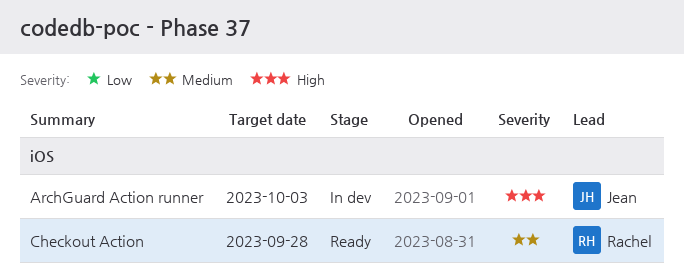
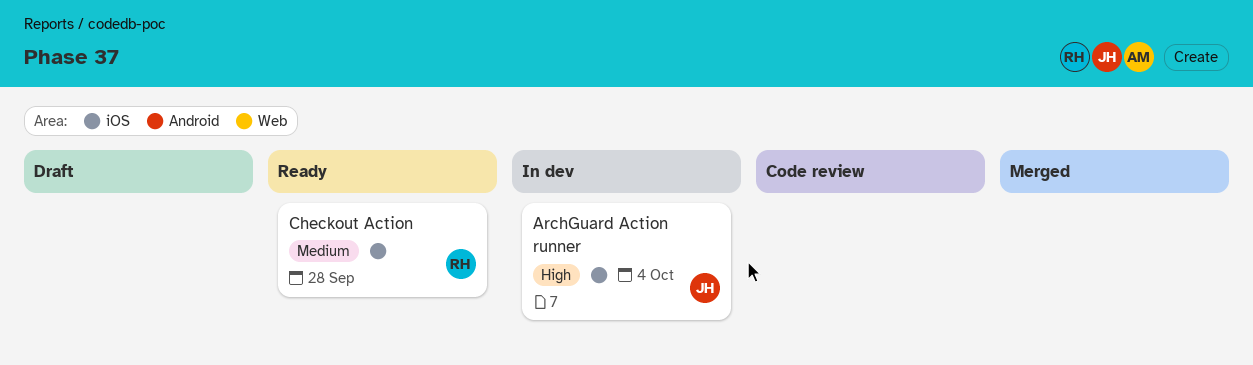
ArchGuard Action runner, due: Oct 3 -> Oct 4

